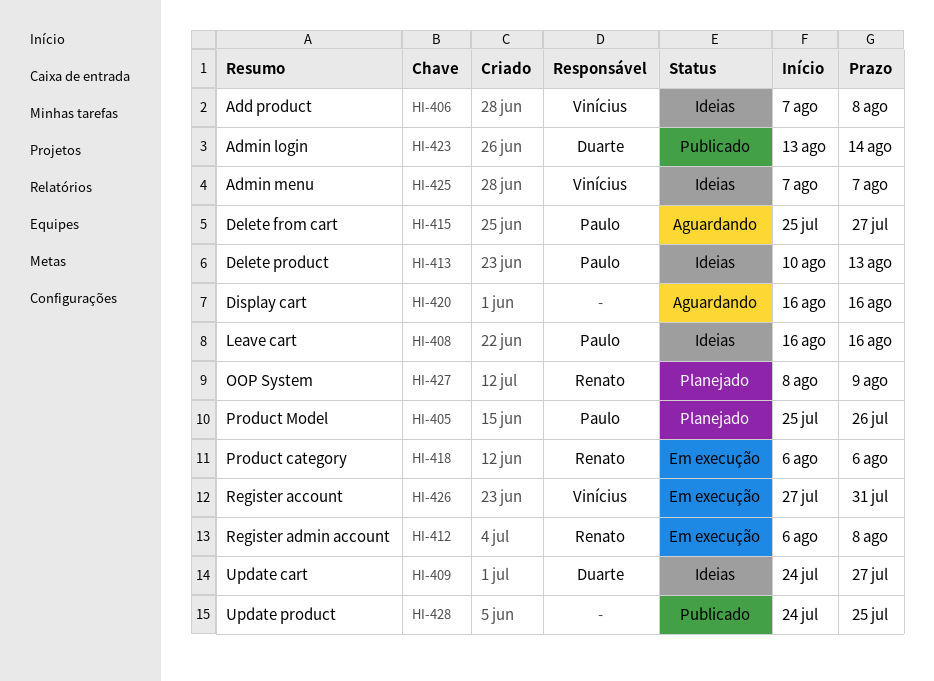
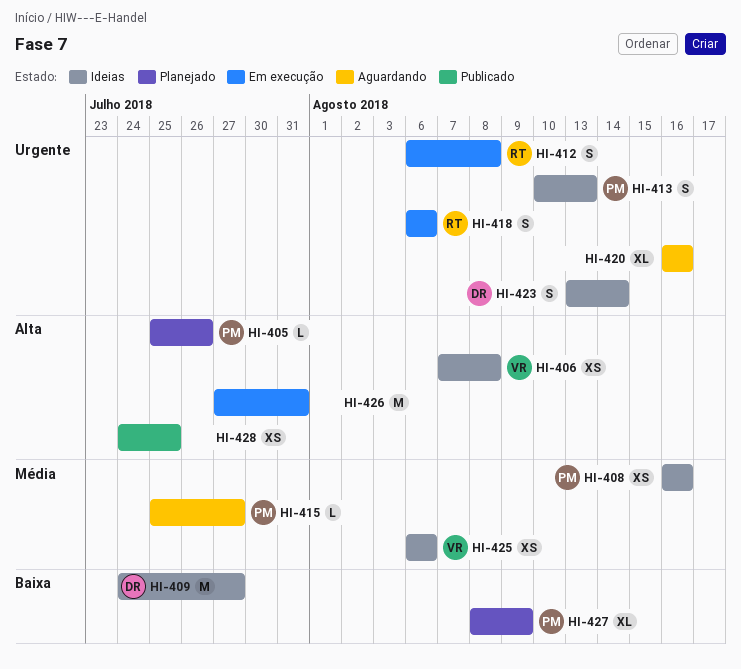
HI-423, status: Publicado -> Ideias
HI-425, start: Aug 7 -> Aug 6
HI-425, due: Aug 7 -> Aug 6
HI-426, owner: Vinícius -> none
HI-427, owner: Renato -> Paulo

